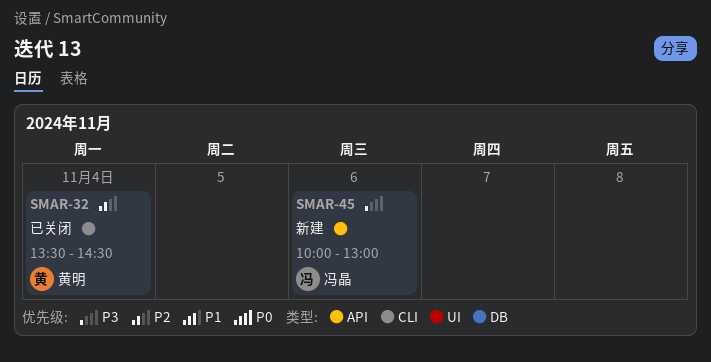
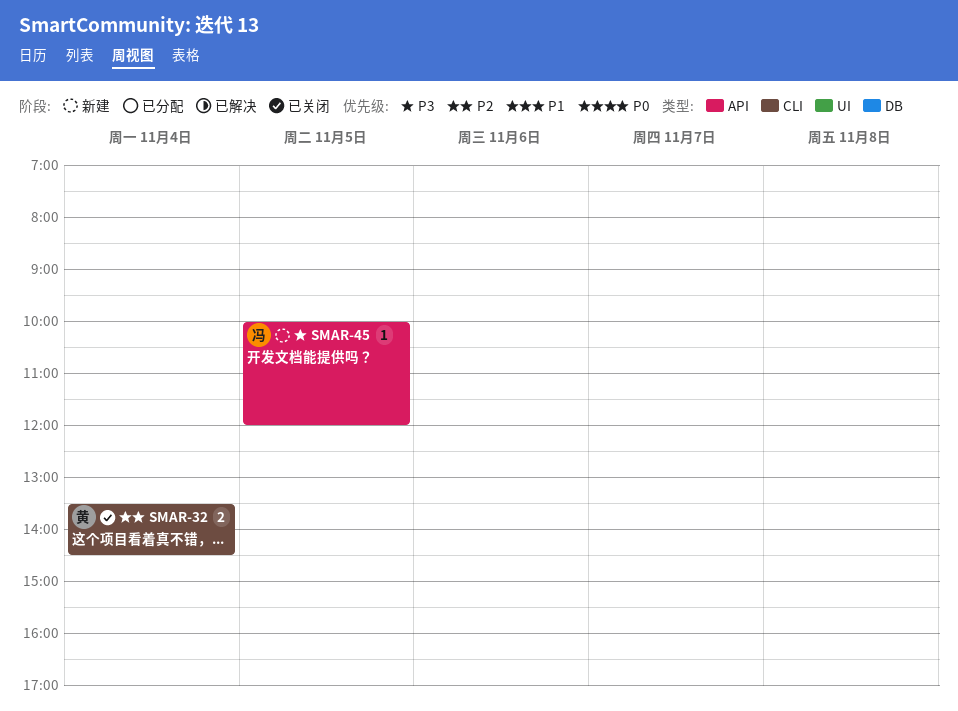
SMAR-45, day: Nov 6 -> Nov 5
SMAR-45, ends: 13:00 -> 12:00

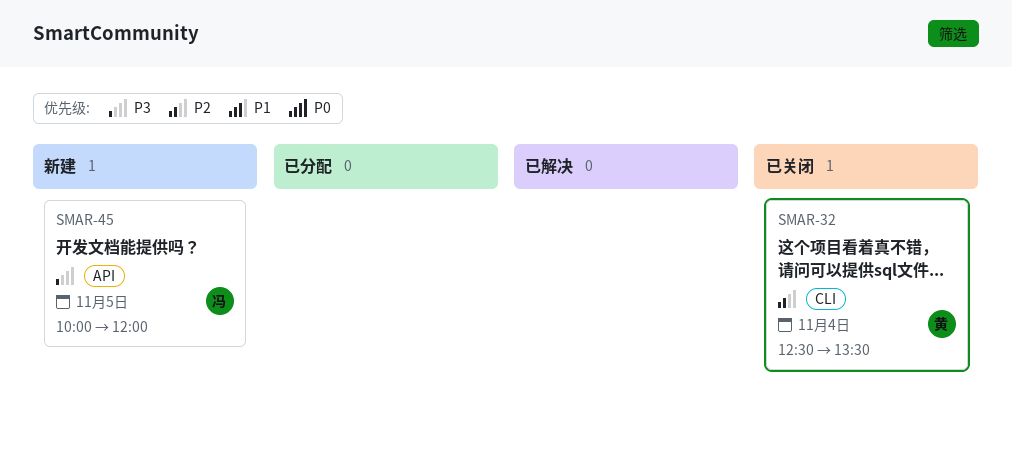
SMAR-32, begins: 13:30 -> 12:30
SMAR-32, ends: 14:30 -> 13:30

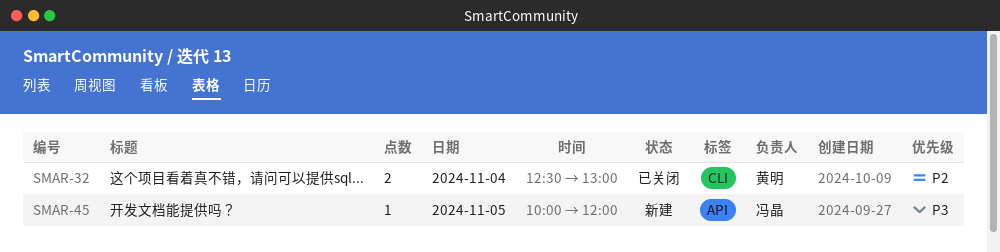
SMAR-32, ends: 13:30 -> 13:00

